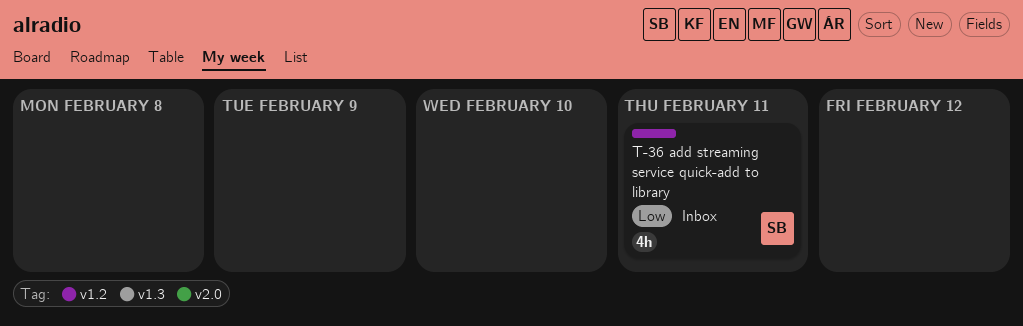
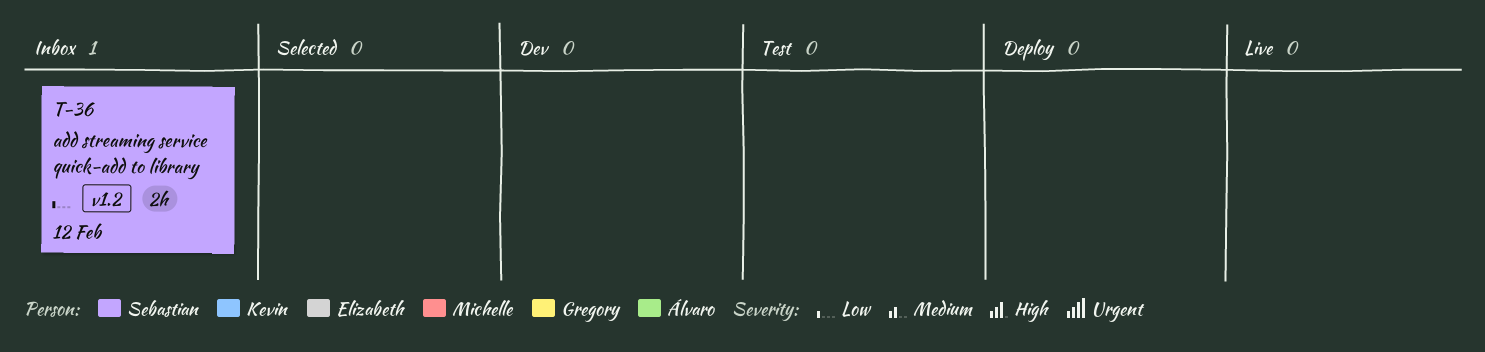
T-36, estimate: 4h -> 2h
T-36, due: Feb 11 -> Feb 12

